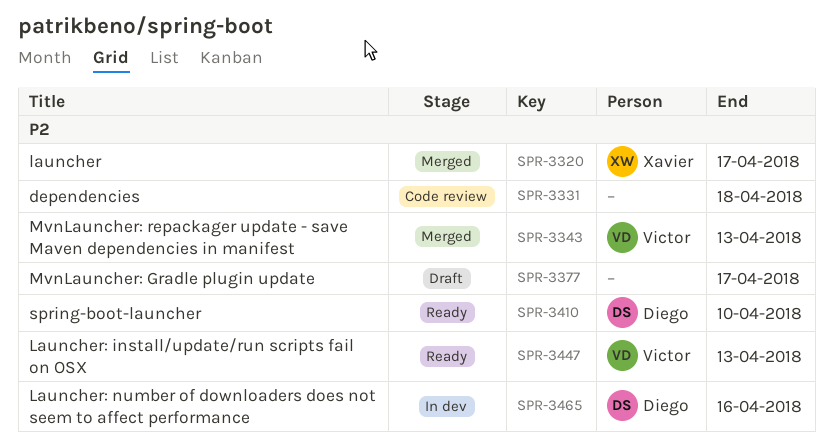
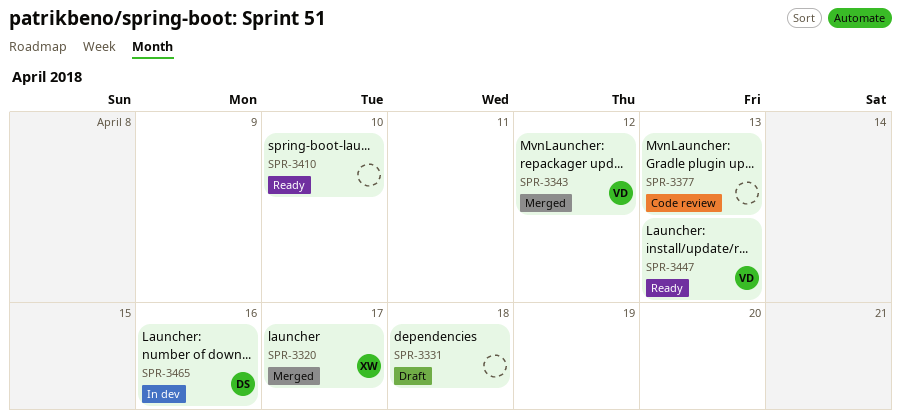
SPR-3331, status: Code review -> Draft
SPR-3343, due: Apr 13 -> Apr 12
SPR-3377, status: Draft -> Code review
SPR-3377, due: Apr 17 -> Apr 13
SPR-3410, owner: Diego -> none

